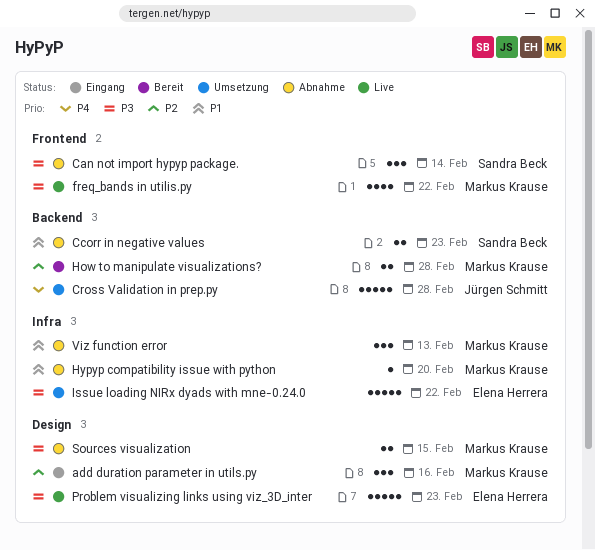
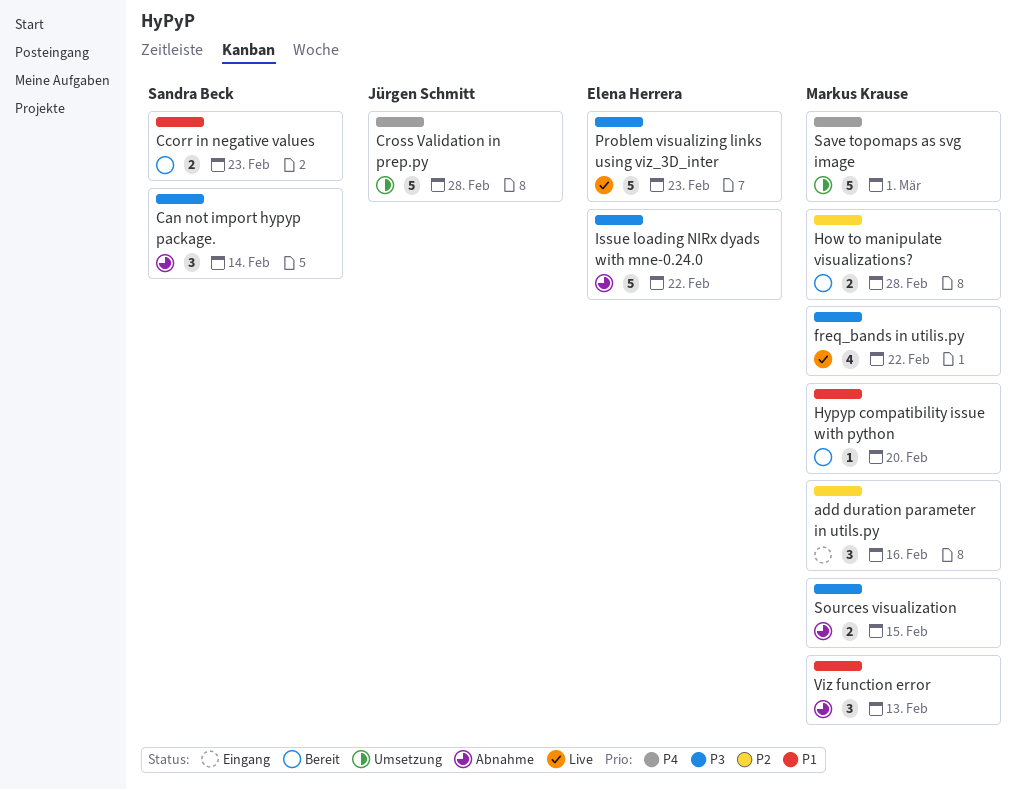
Ccorr in negative values, status: Abnahme -> Bereit
Hypyp compatibility issue with python, status: Abnahme -> Bereit
Issue loading NIRx dyads with mne-0.24.0, status: Umsetzung -> Abnahme
Save topomaps as svg image: none -> present

